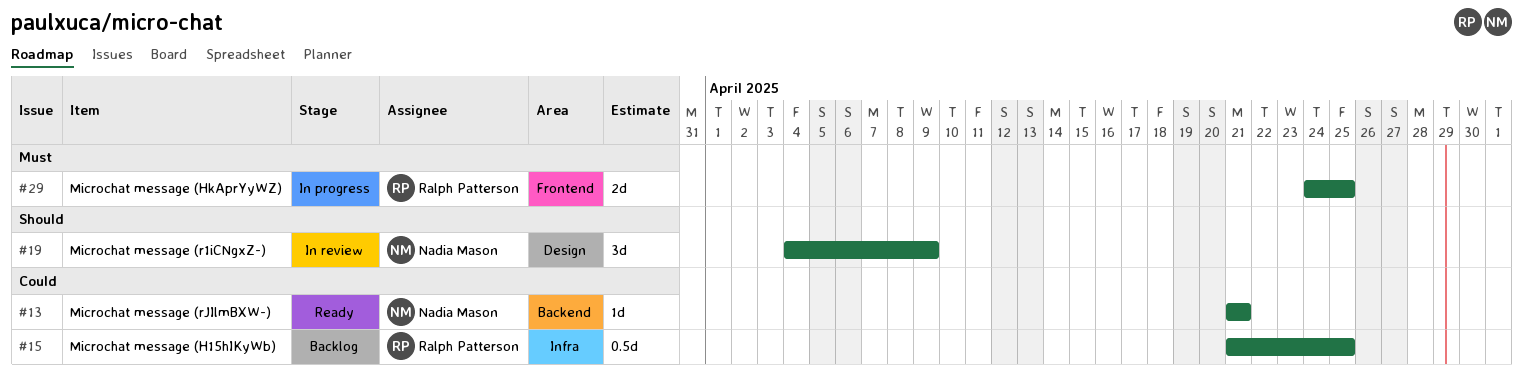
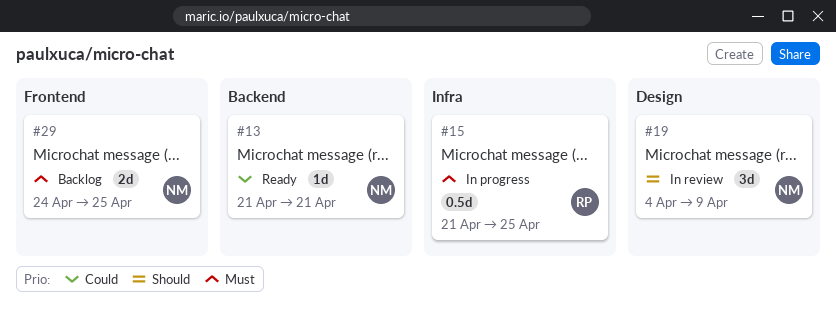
#15, status: Backlog -> In progress
#15, priority: Could -> Must
#29, status: In progress -> Backlog
#29, owner: Ralph Patterson -> Nadia Mason

